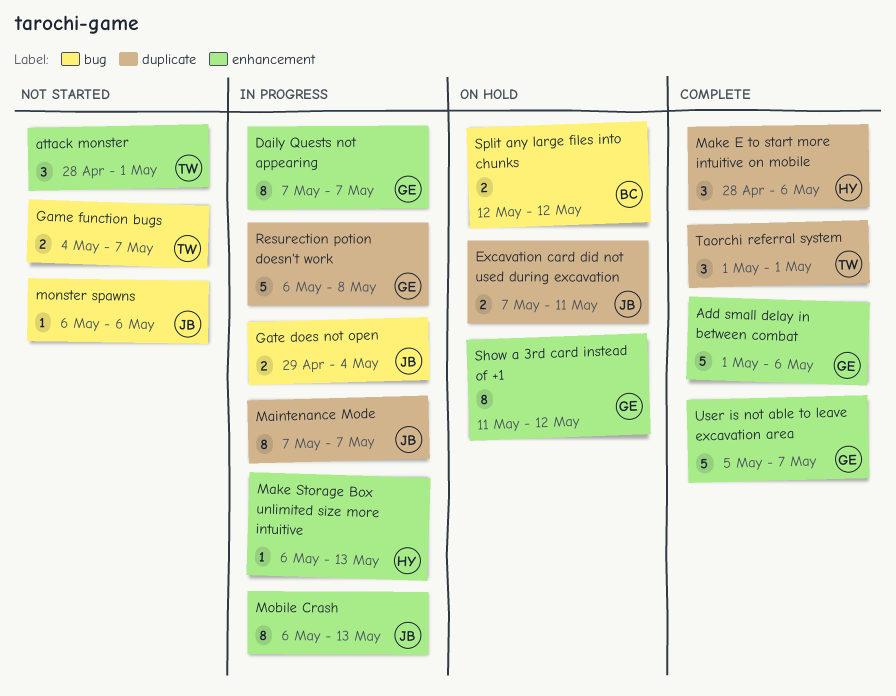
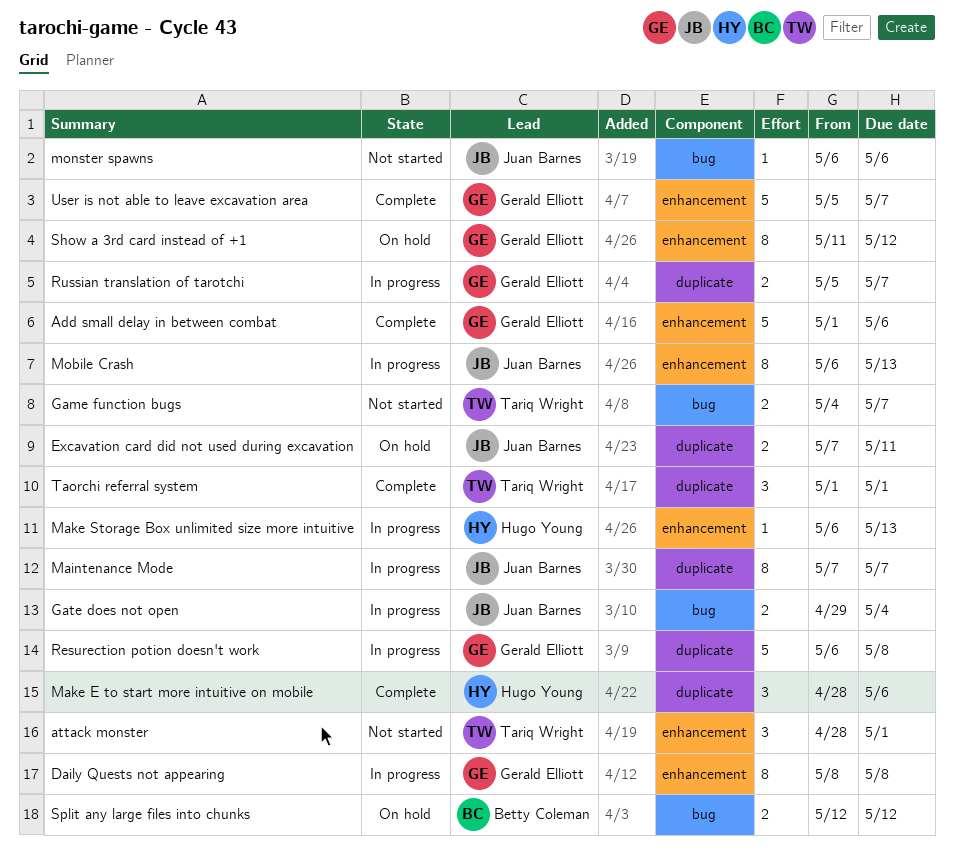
Daily Quests not appearing, start: May 7 -> May 8
Daily Quests not appearing, due: May 7 -> May 8
Russian translation of tarotchi: none -> present

